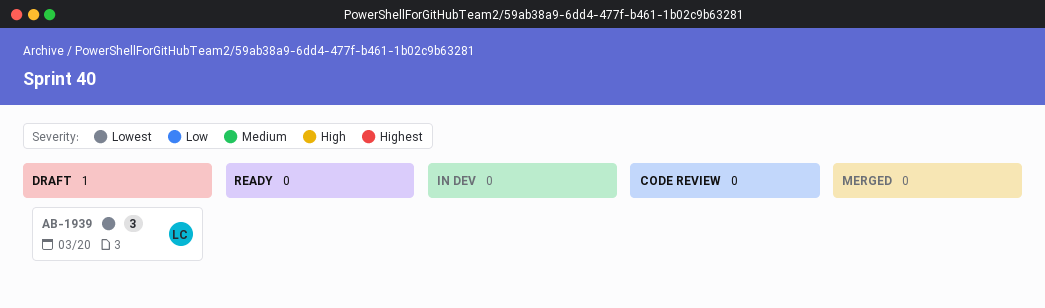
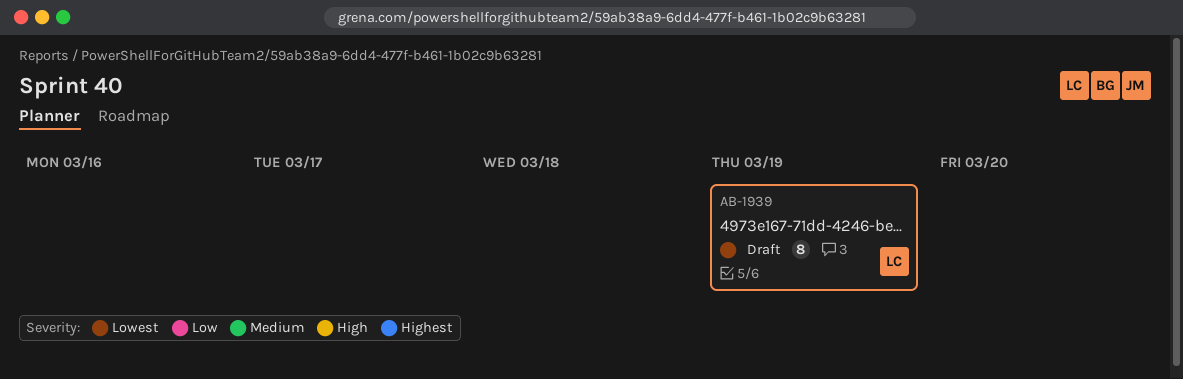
AB-1939, estimate: 3 -> 8
AB-1939, due: Mar 20 -> Mar 19

